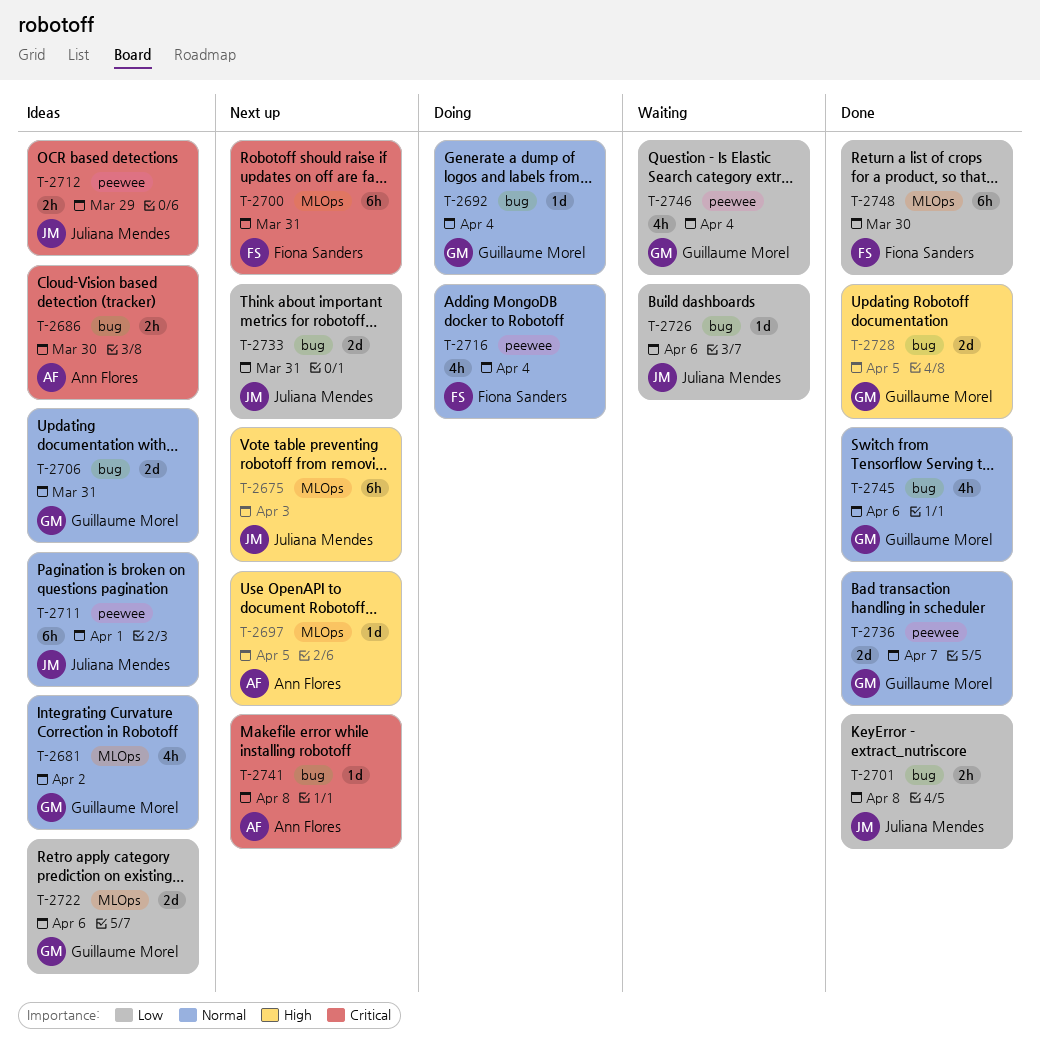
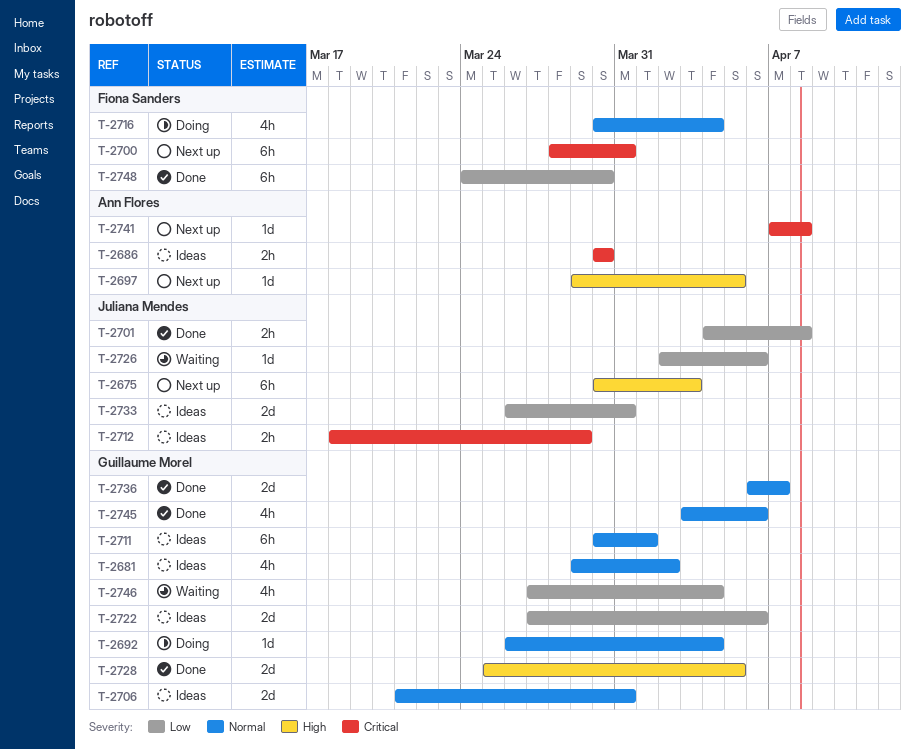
T-2711, owner: Juliana Mendes -> Guillaume Morel
T-2733, status: Next up -> Ideas

